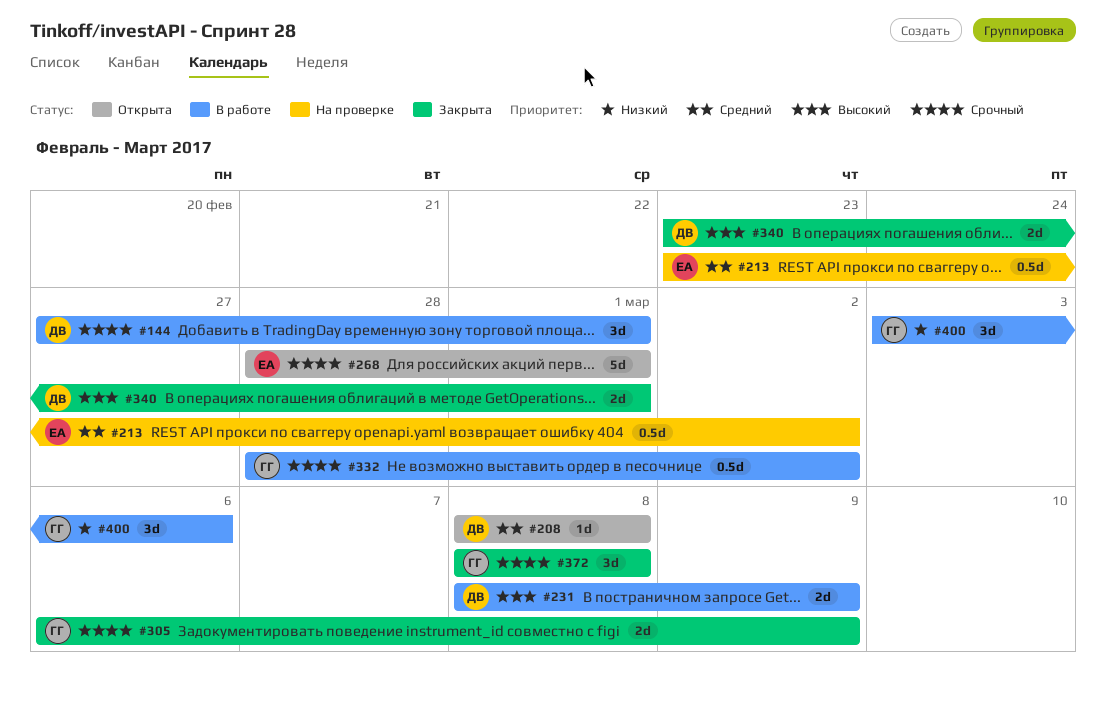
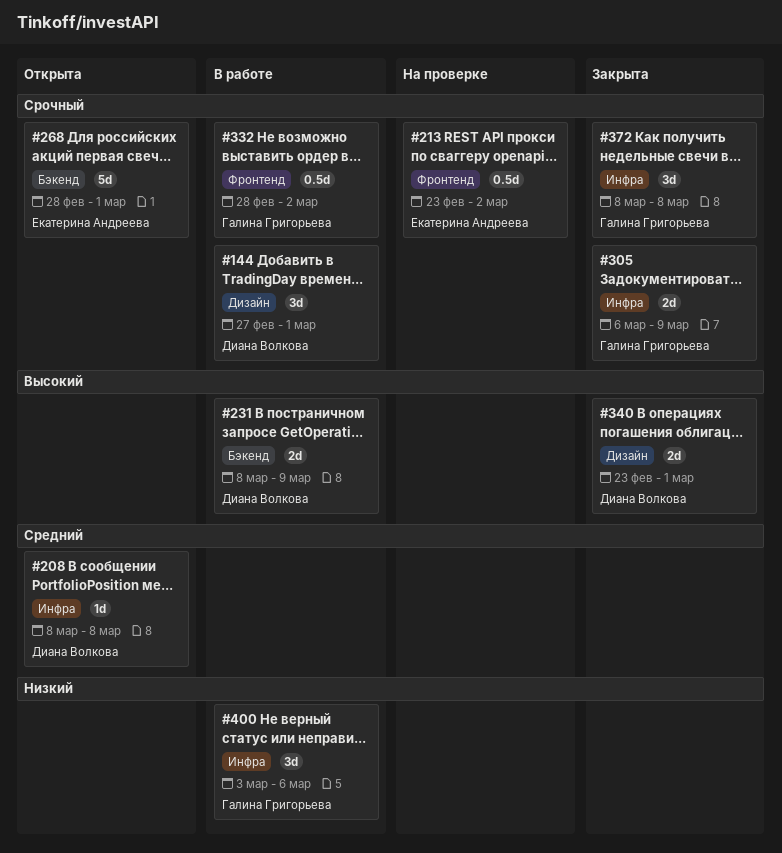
#213, priority: Средний -> Срочный

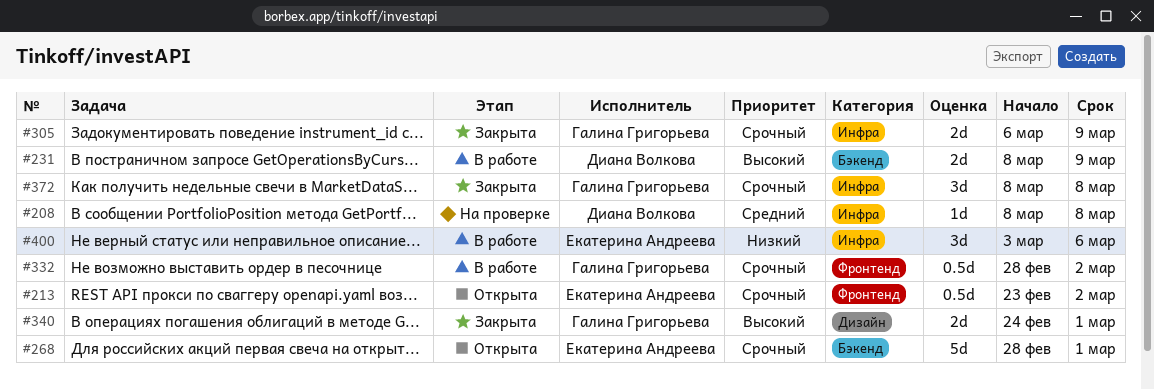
#144: present -> none
#208, status: Открыта -> На проверке
#213, status: На проверке -> Открыта
#340, owner: Диана Волкова -> Галина Григорьева
#340, start: Feb 23 -> Feb 24
#400, owner: Галина Григорьева -> Екатерина Андреева

